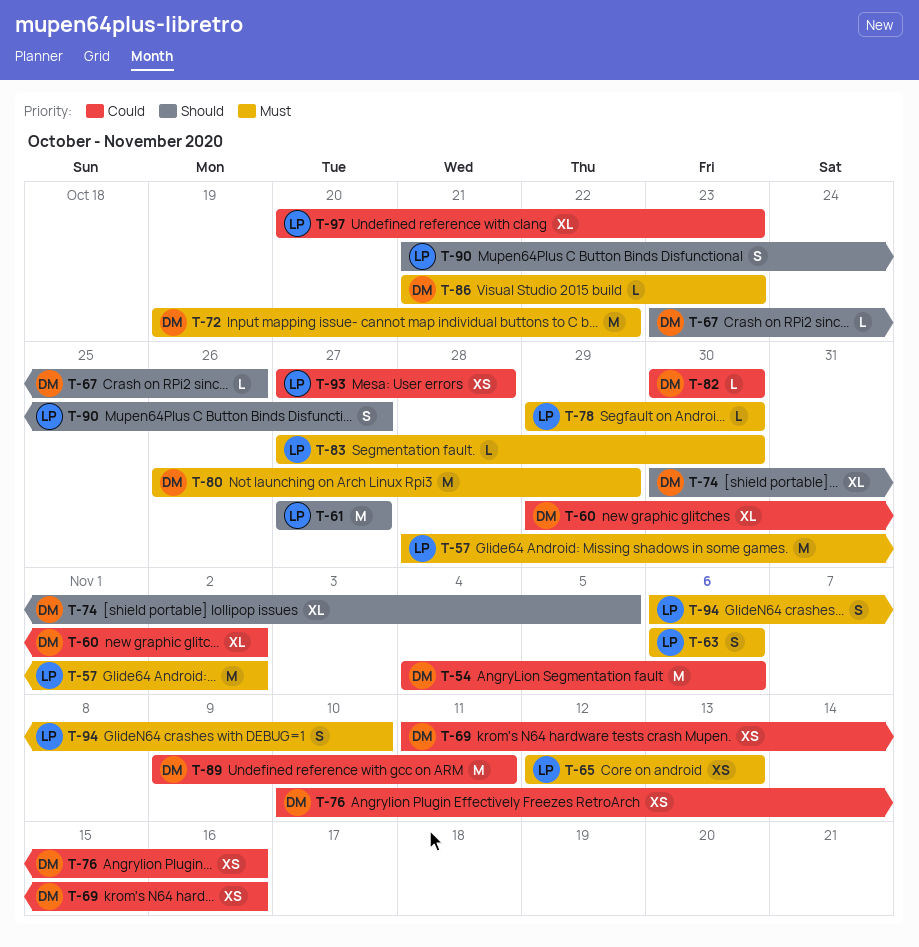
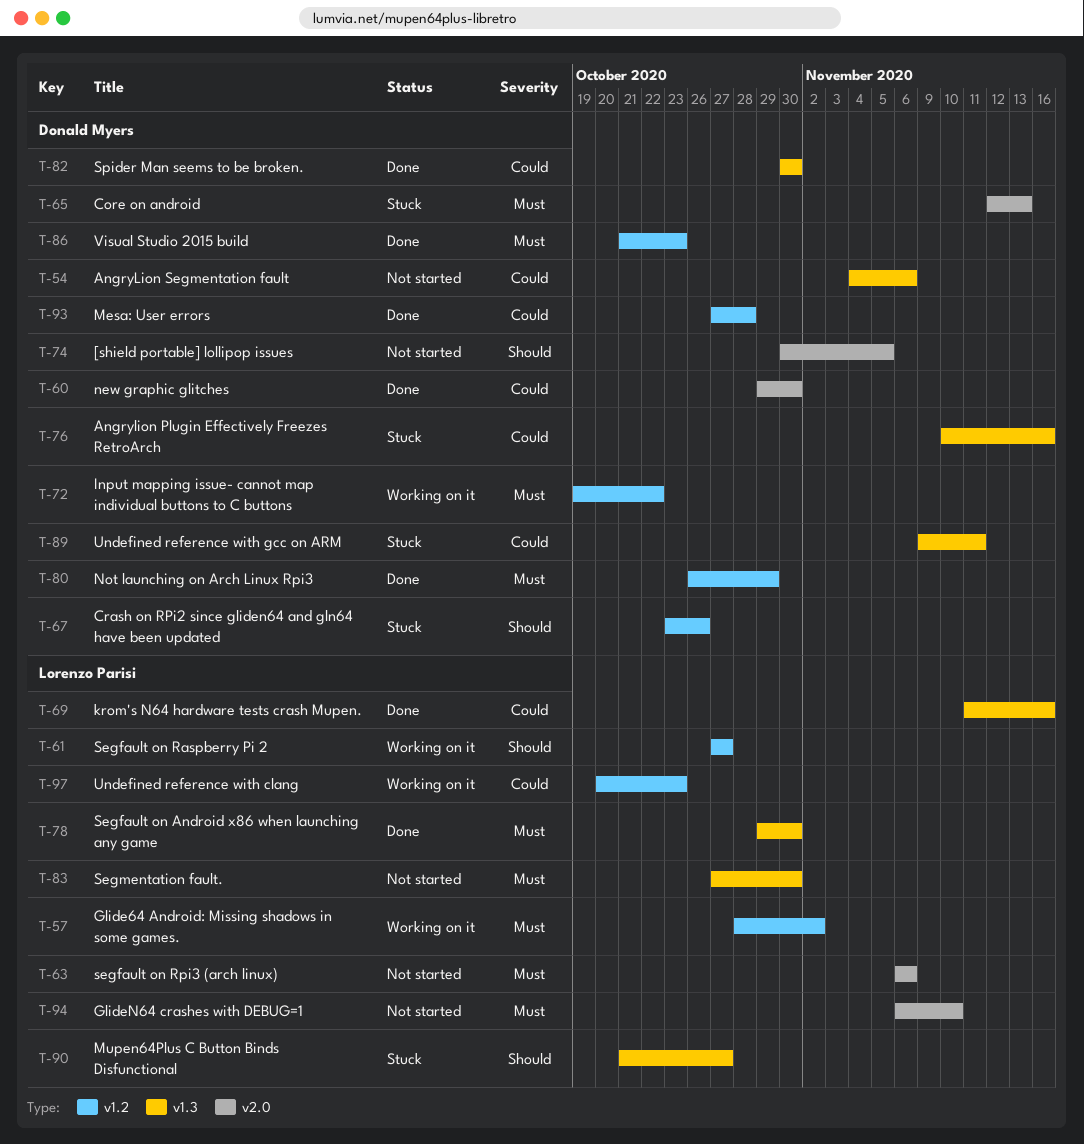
T-60, due: Nov 2 -> Oct 30
T-65, owner: Lorenzo Parisi -> Donald Myers
T-69, owner: Donald Myers -> Lorenzo Parisi
T-93, owner: Lorenzo Parisi -> Donald Myers

